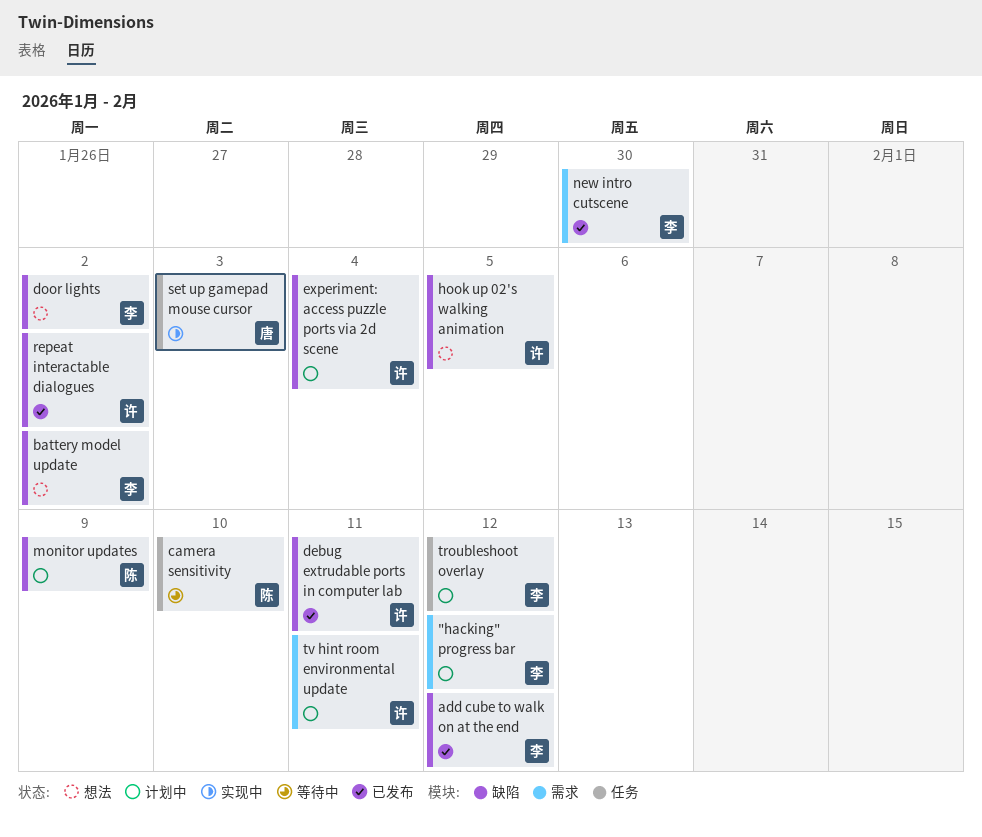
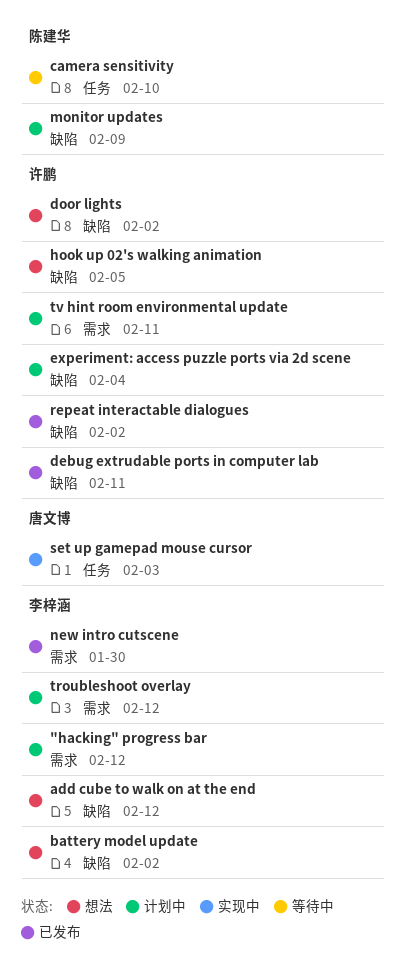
add cube to walk on at the end, status: 已发布 -> 想法
door lights, owner: 李梓涵 -> 许鹏
troubleshoot overlay, label: 任务 -> 需求

